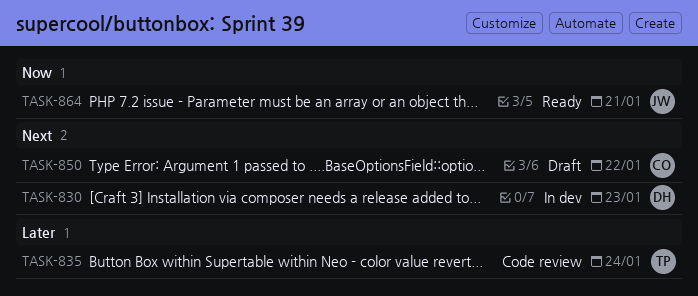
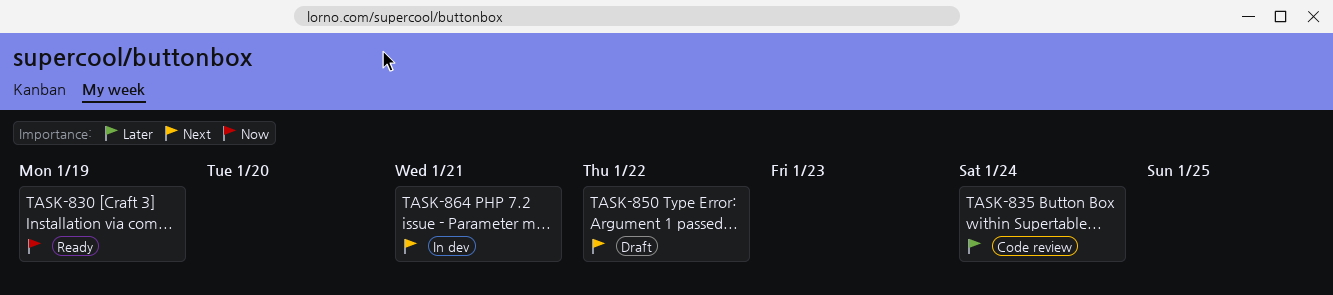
TASK-830, status: In dev -> Ready
TASK-830, priority: Next -> Now
TASK-830, due: Jan 23 -> Jan 19
TASK-864, status: Ready -> In dev
TASK-864, priority: Now -> Next

